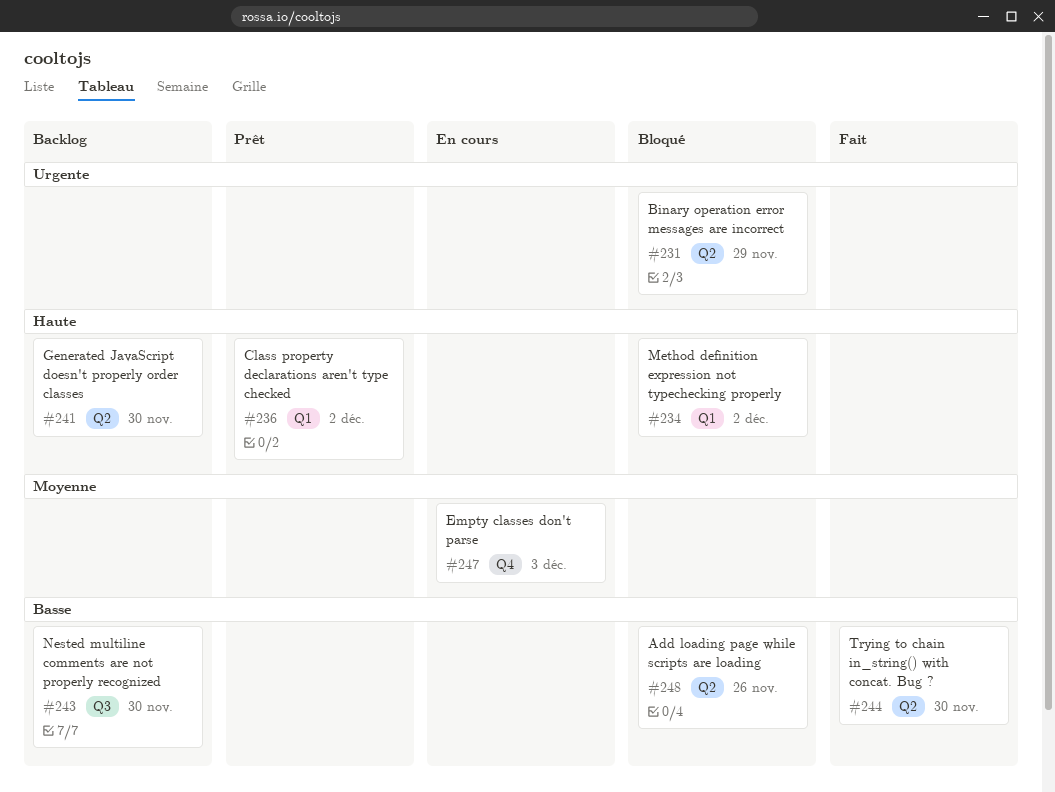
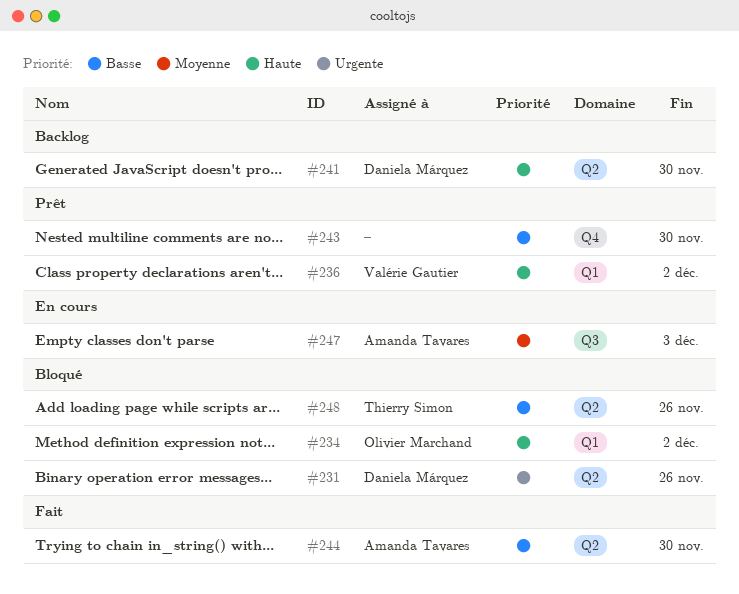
#231, due: Nov 29 -> Nov 26
#243, status: Backlog -> Prêt
#243, label: Q3 -> Q4
#247, label: Q4 -> Q3

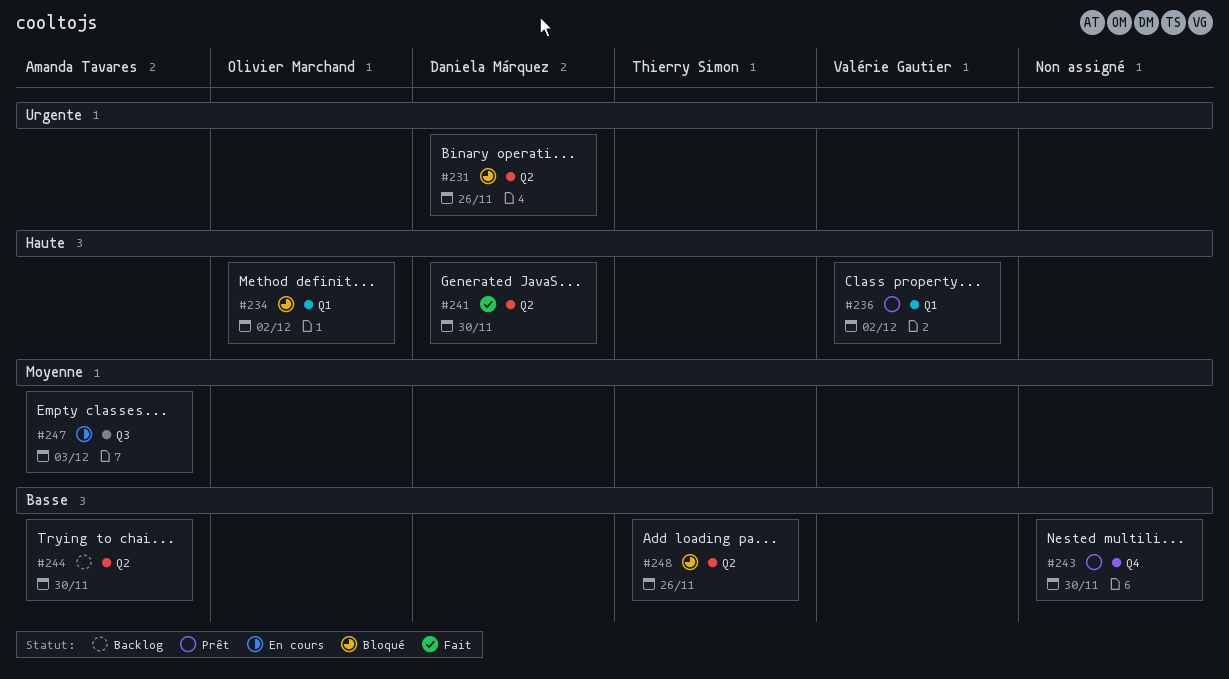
#241, status: Backlog -> Fait
#244, status: Fait -> Backlog

